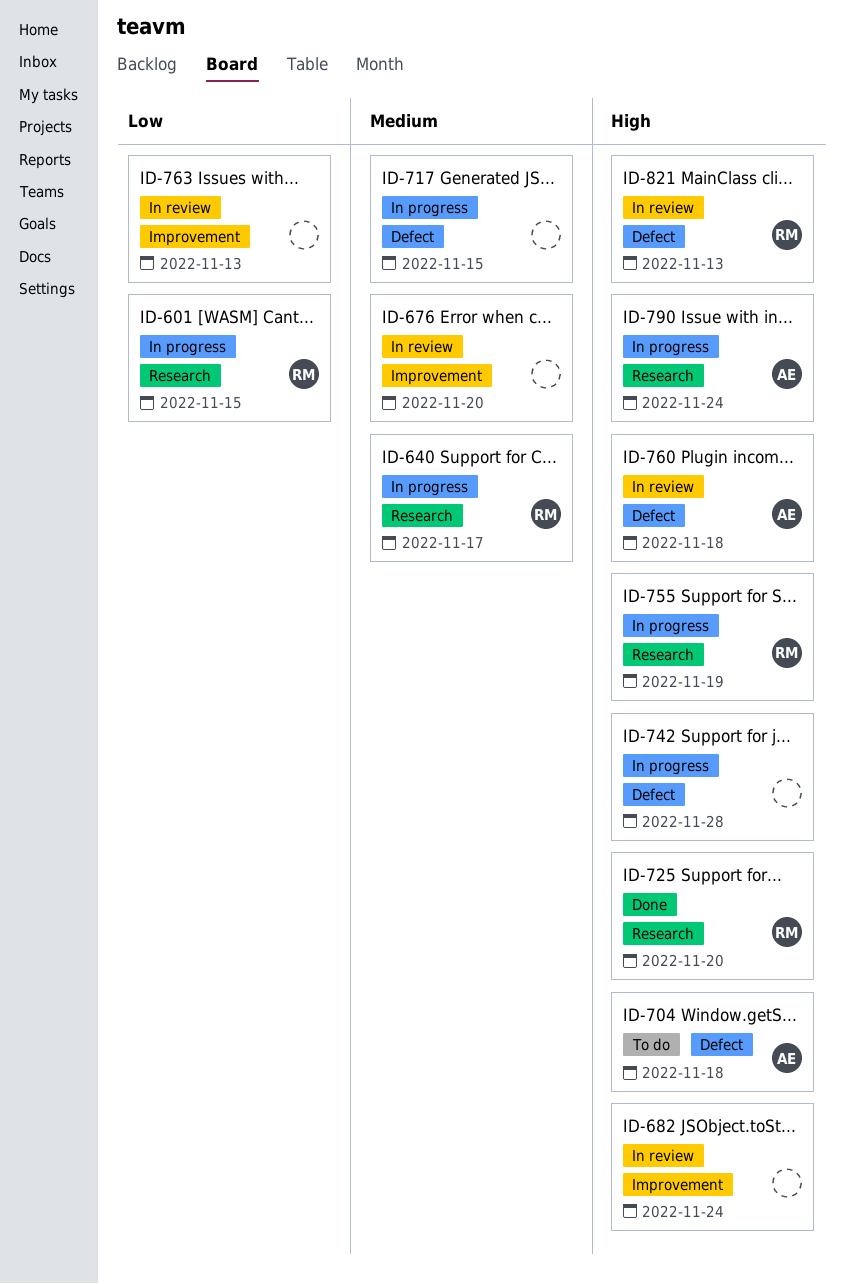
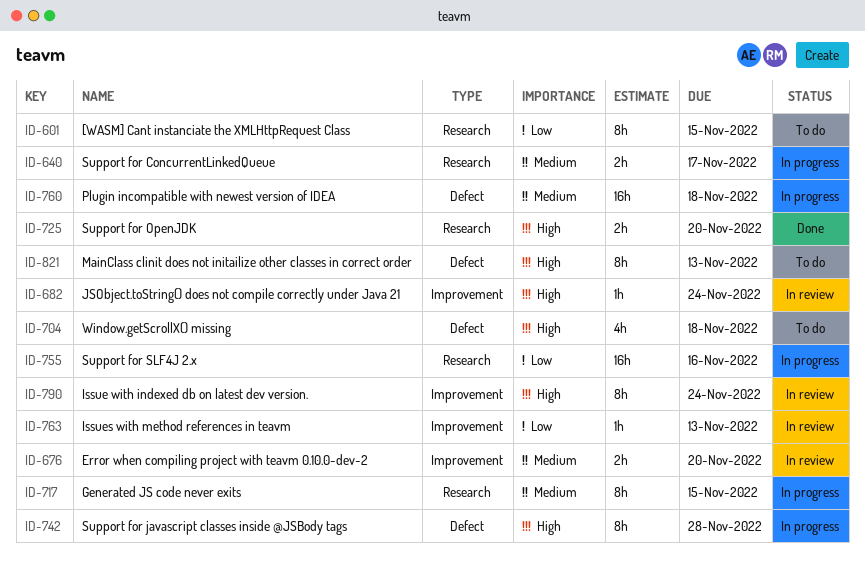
ID-601, status: In progress -> To do
ID-717, label: Defect -> Research
ID-755, priority: High -> Low
ID-755, due: Nov 19 -> Nov 16
ID-760, status: In review -> In progress
ID-760, priority: High -> Medium
ID-790, status: In progress -> In review
ID-790, label: Research -> Improvement
ID-821, status: In review -> To do

